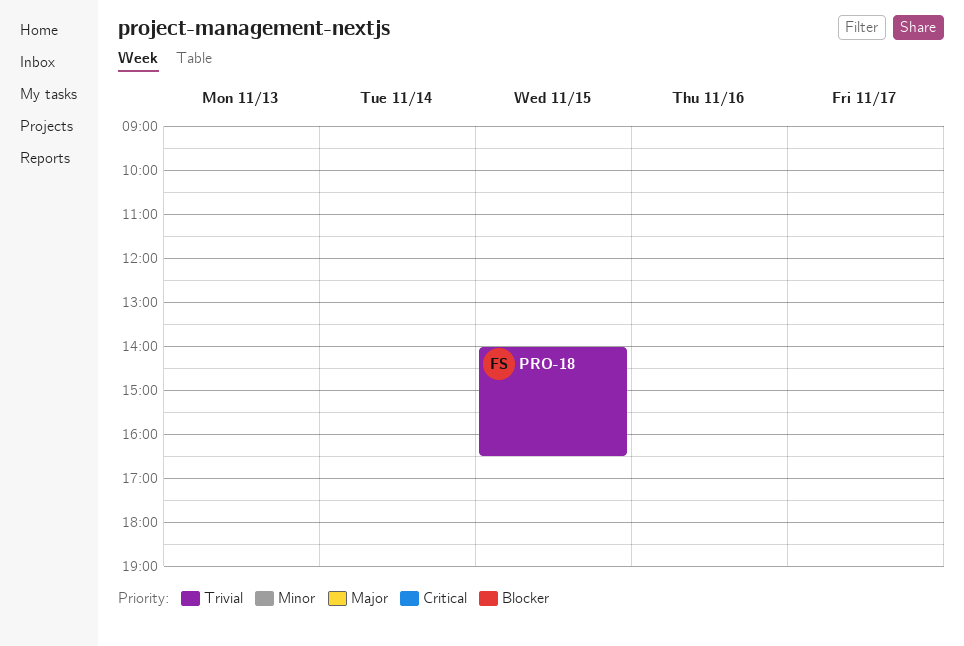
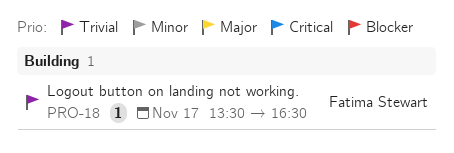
PRO-18, day: Nov 15 -> Nov 17
PRO-18, begins: 14:00 -> 13:30

